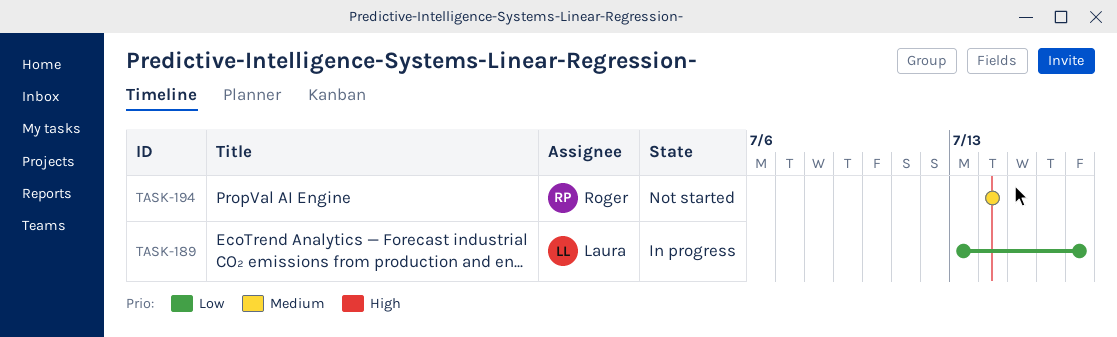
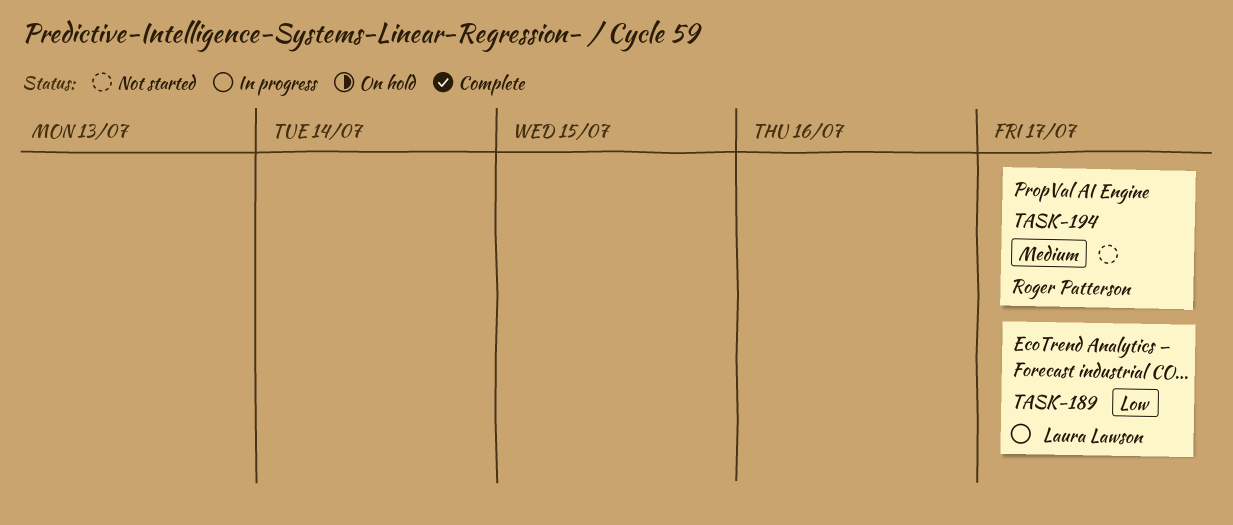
TASK-194, due: Jul 14 -> Jul 17

